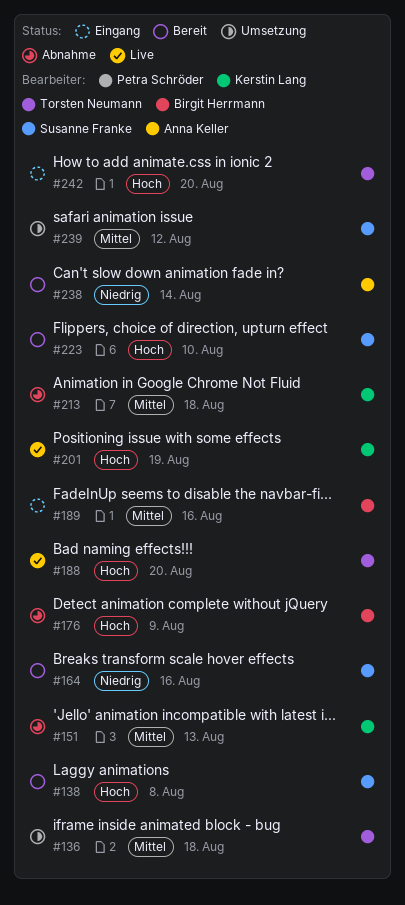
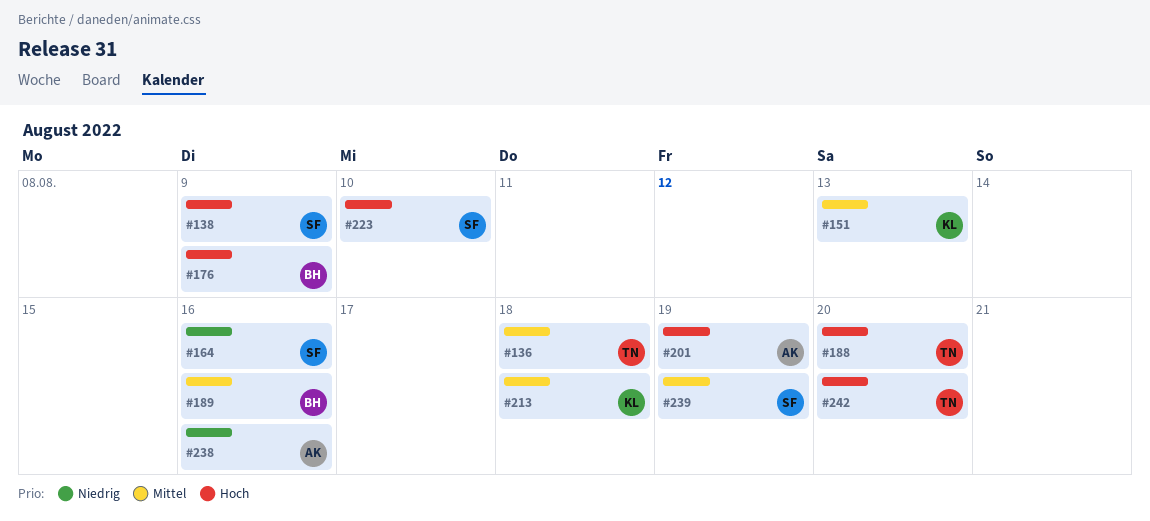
#138, due: Aug 8 -> Aug 9
#201, owner: Kerstin Lang -> Anna Keller
#238, due: Aug 14 -> Aug 16
#239, due: Aug 12 -> Aug 19

